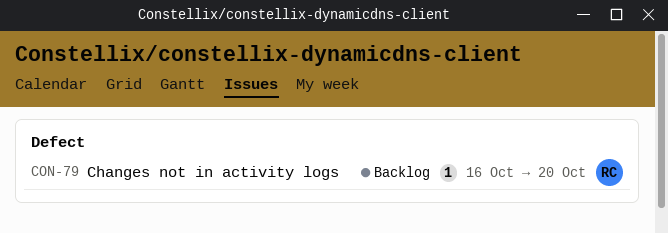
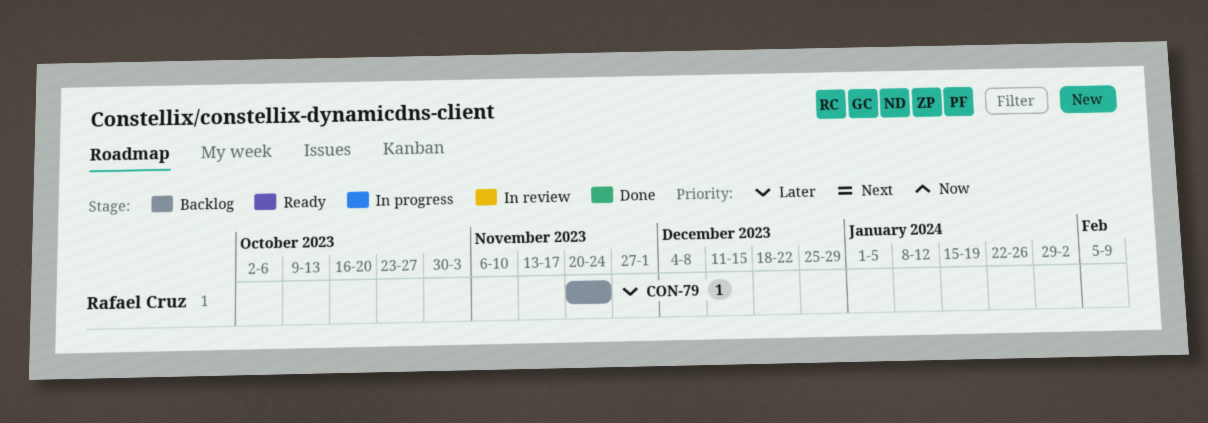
CON-79, start: Oct 16 -> Nov 20
CON-79, due: Oct 20 -> Nov 24

